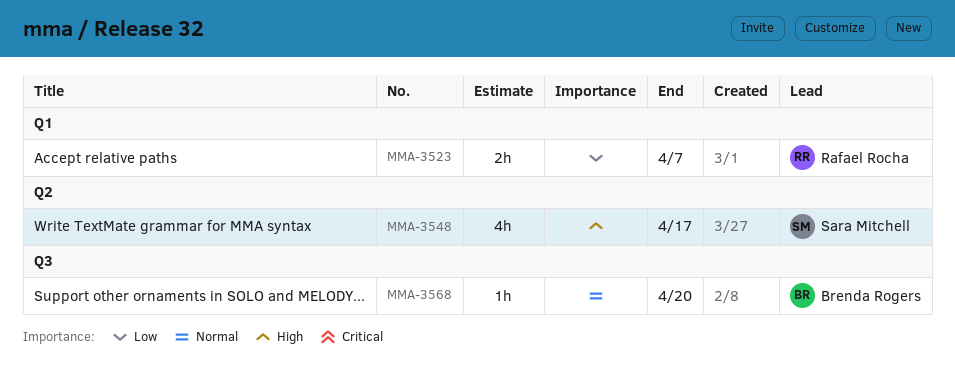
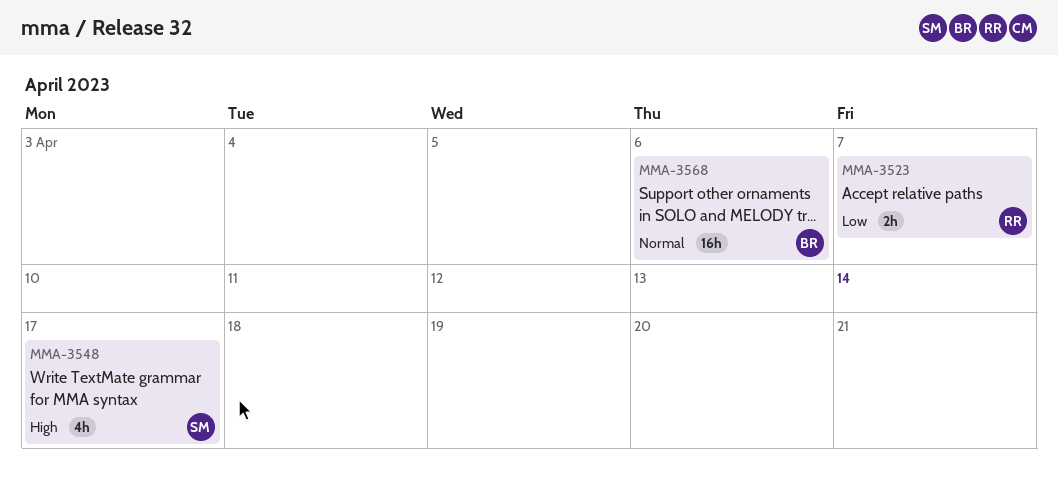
MMA-3568, estimate: 1h -> 16h
MMA-3568, due: Apr 20 -> Apr 6

